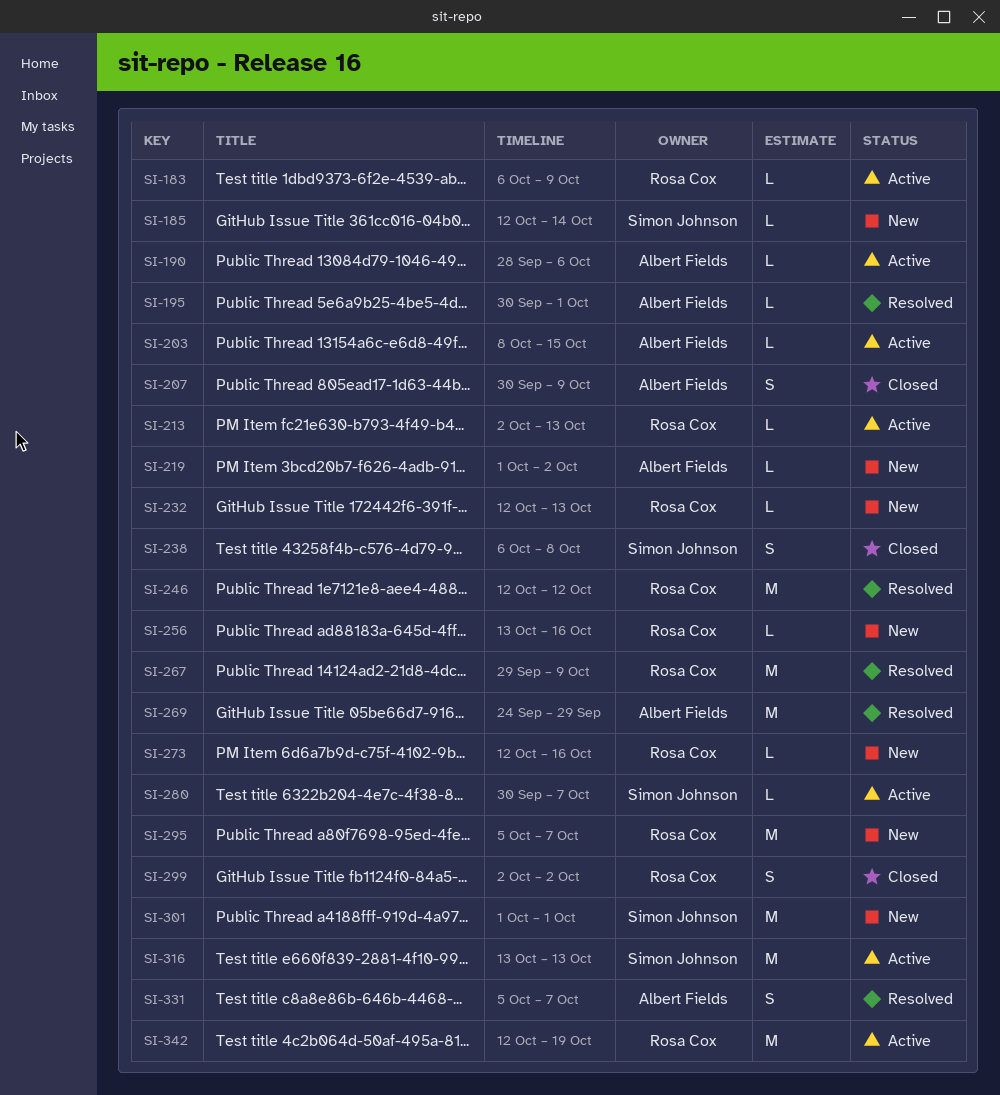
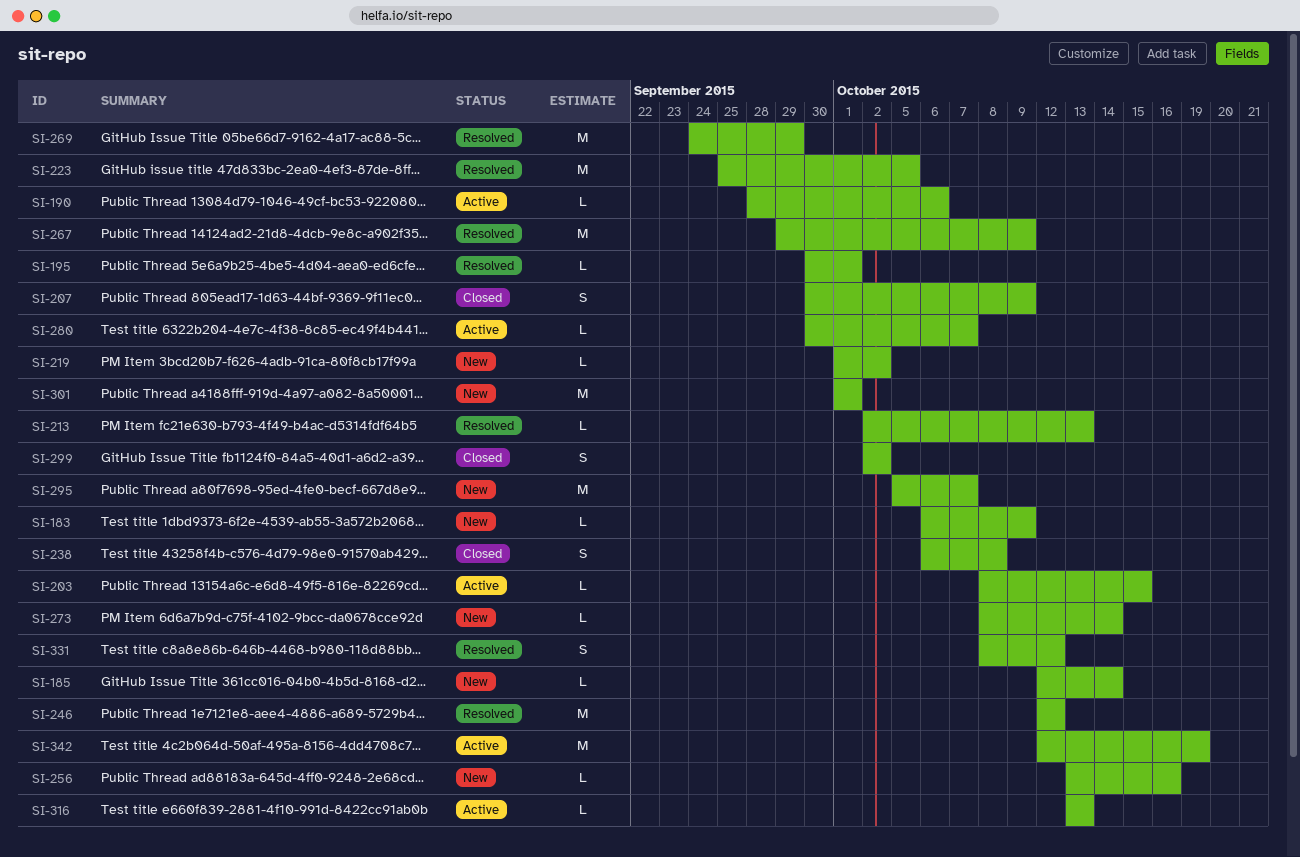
SI-183, status: Active -> New
SI-213, status: Active -> Resolved
SI-223: none -> present
SI-232: present -> none
SI-273, start: Oct 12 -> Oct 8
SI-273, due: Oct 16 -> Oct 14
SI-316, estimate: M -> L
SI-331, start: Oct 5 -> Oct 8
SI-331, due: Oct 7 -> Oct 12

